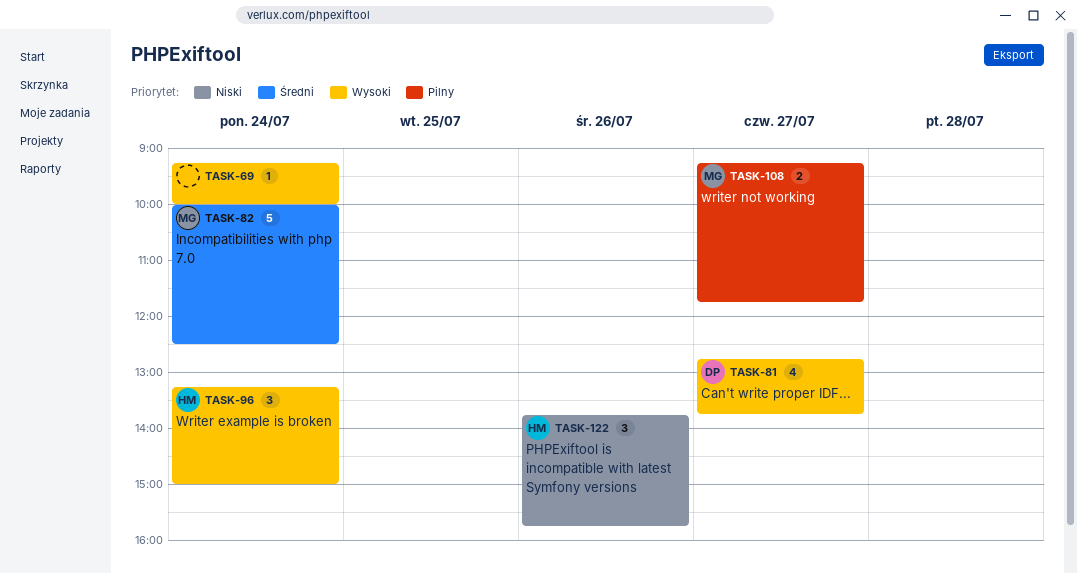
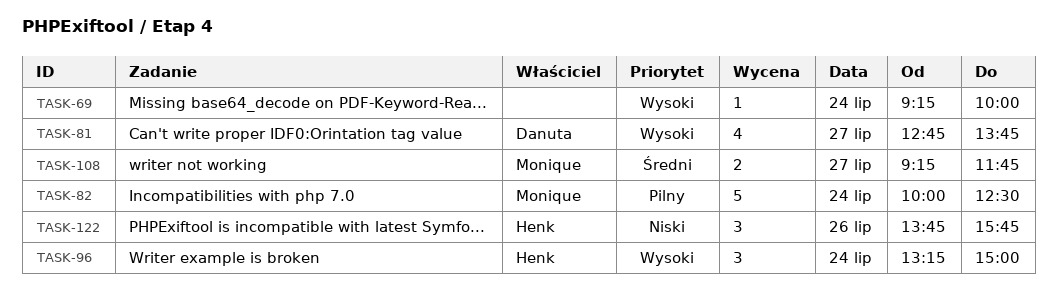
TASK-82, priority: Średni -> Pilny
TASK-108, priority: Pilny -> Średni

